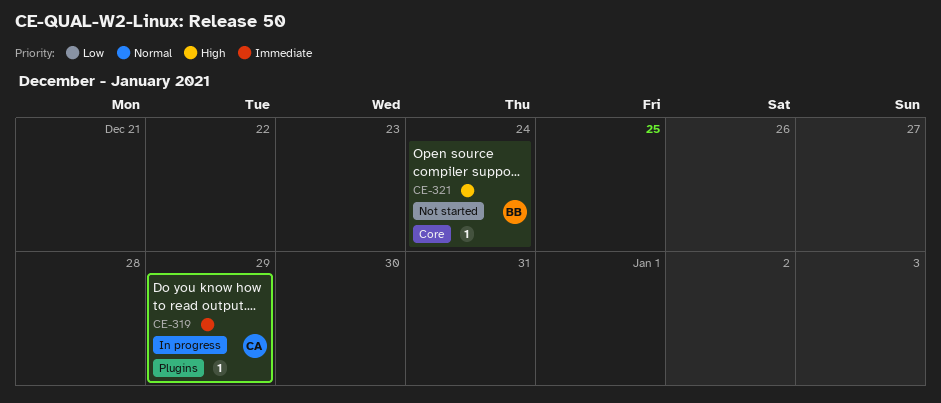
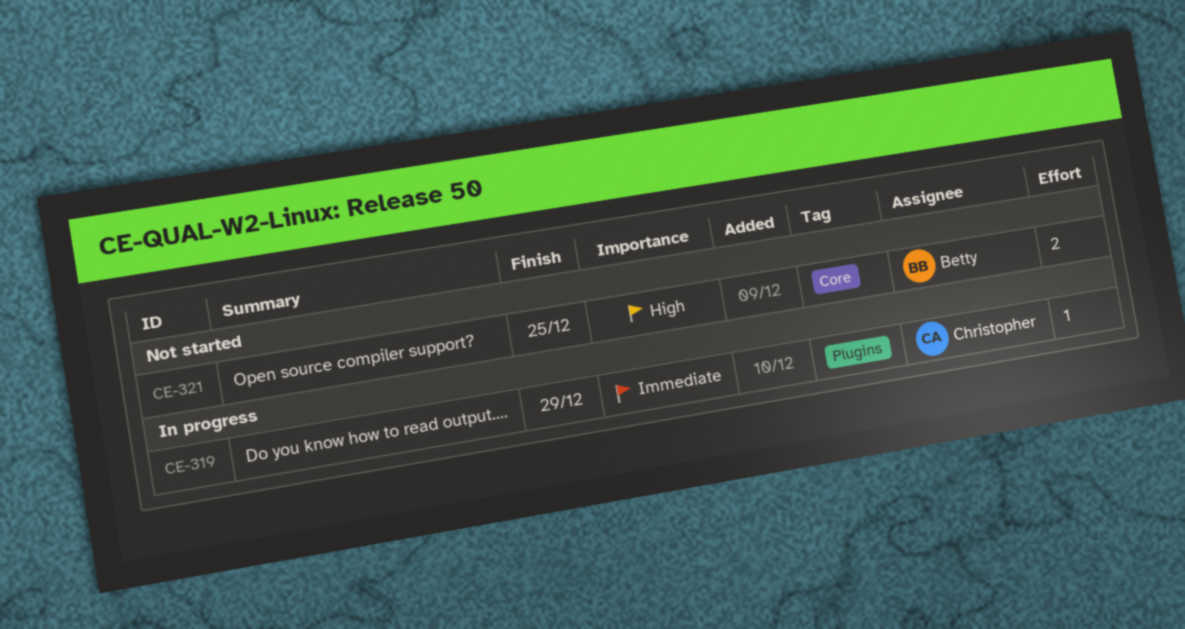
CE-321, estimate: 1 -> 2
CE-321, due: Dec 24 -> Dec 25

